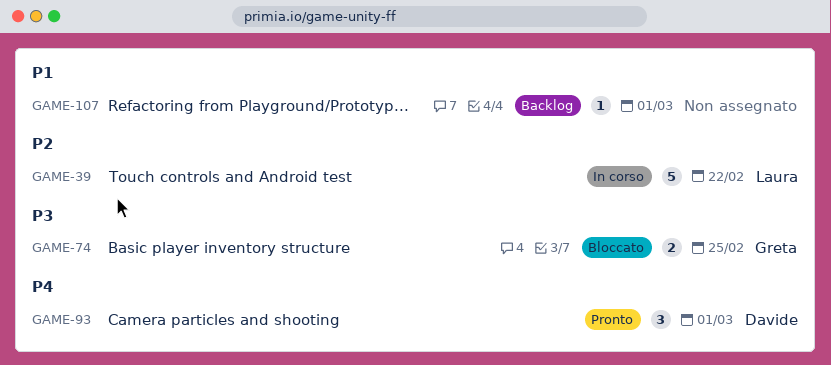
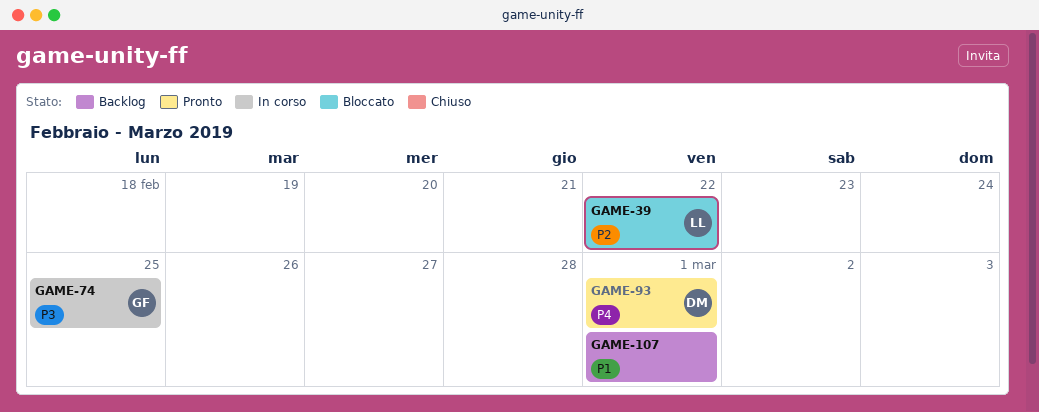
GAME-39, status: In corso -> Bloccato
GAME-74, status: Bloccato -> In corso

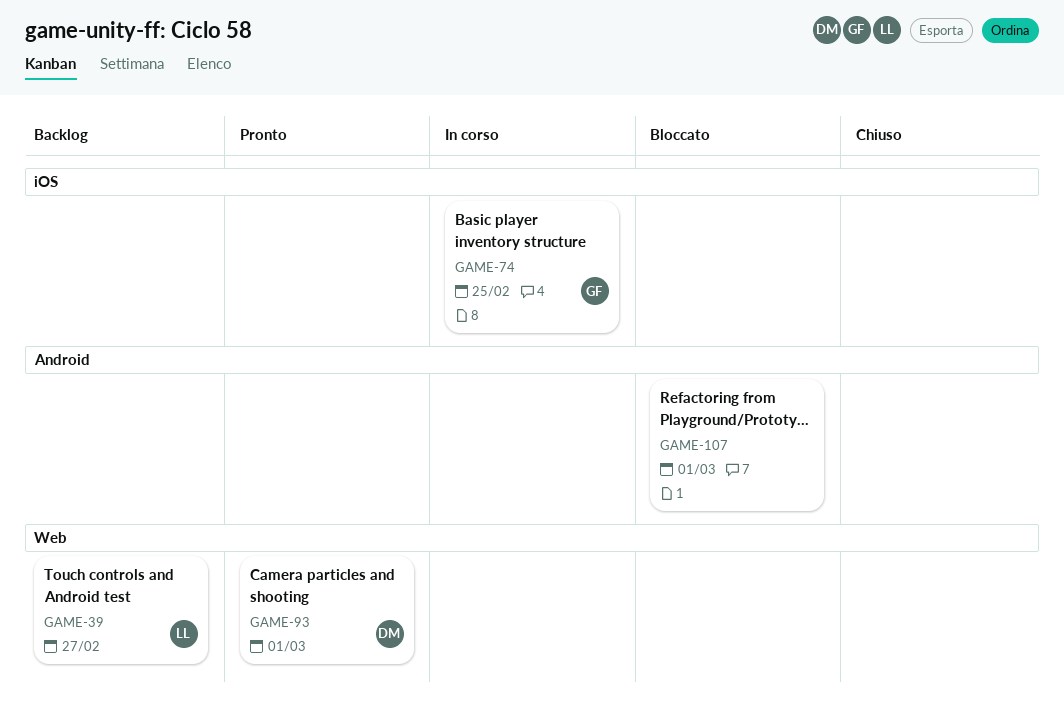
GAME-39, status: Bloccato -> Backlog
GAME-39, due: Feb 22 -> Feb 27
GAME-107, status: Backlog -> Bloccato

